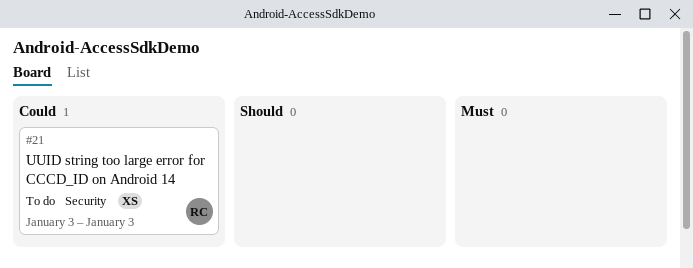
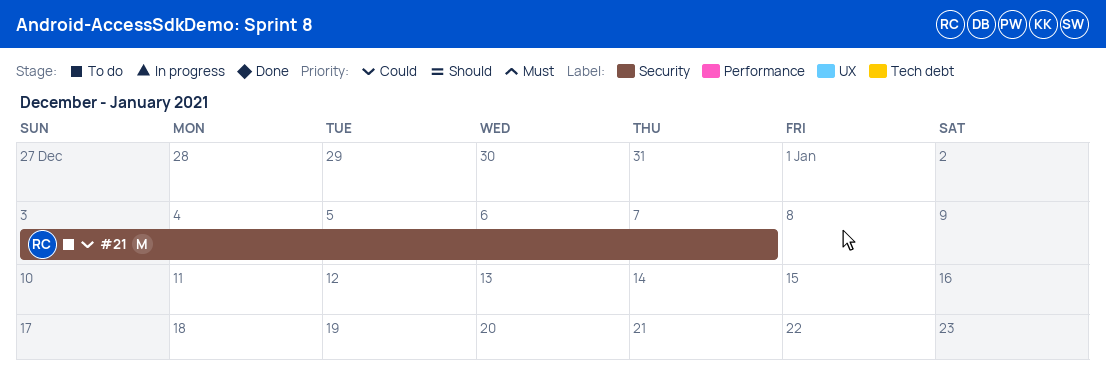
#21, estimate: XS -> M
#21, due: Jan 3 -> Jan 7

